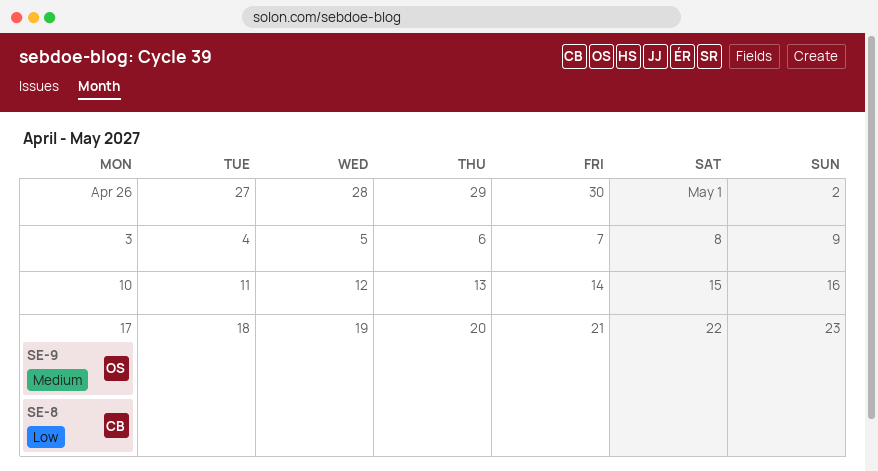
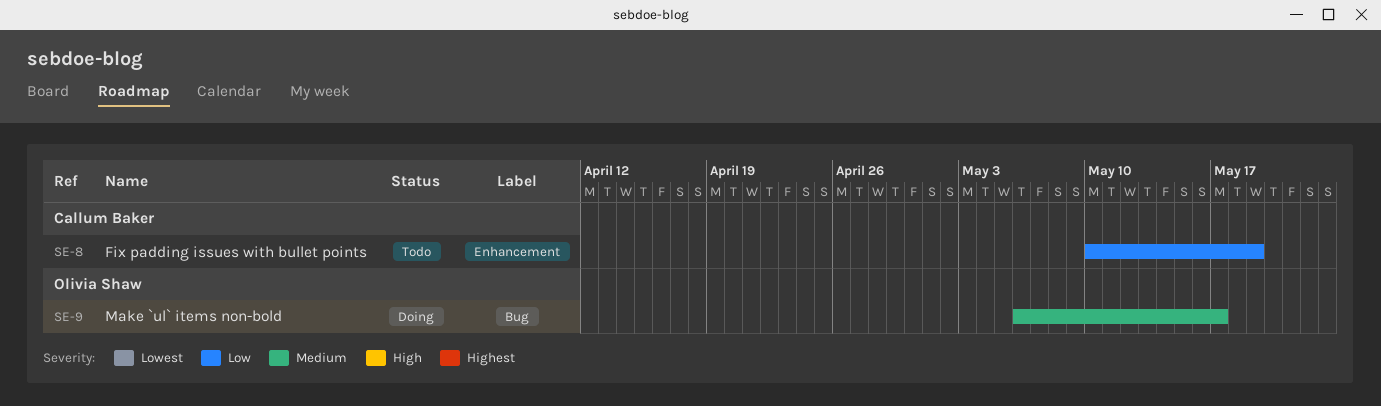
SE-8, due: May 17 -> May 19

